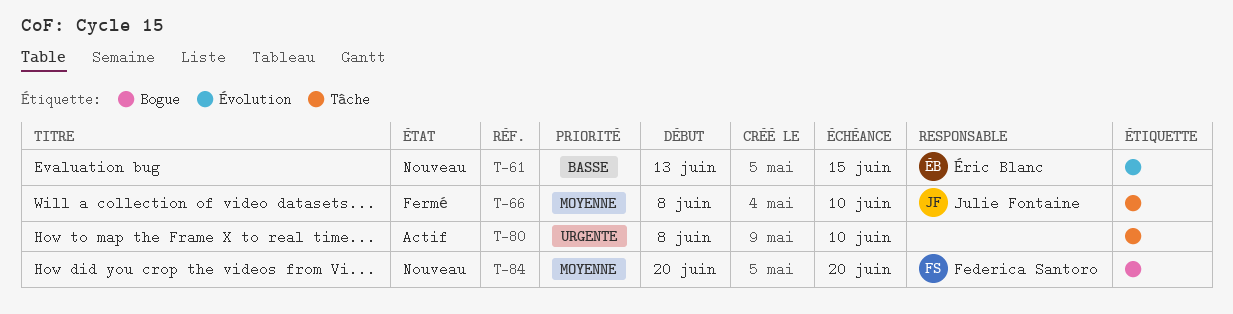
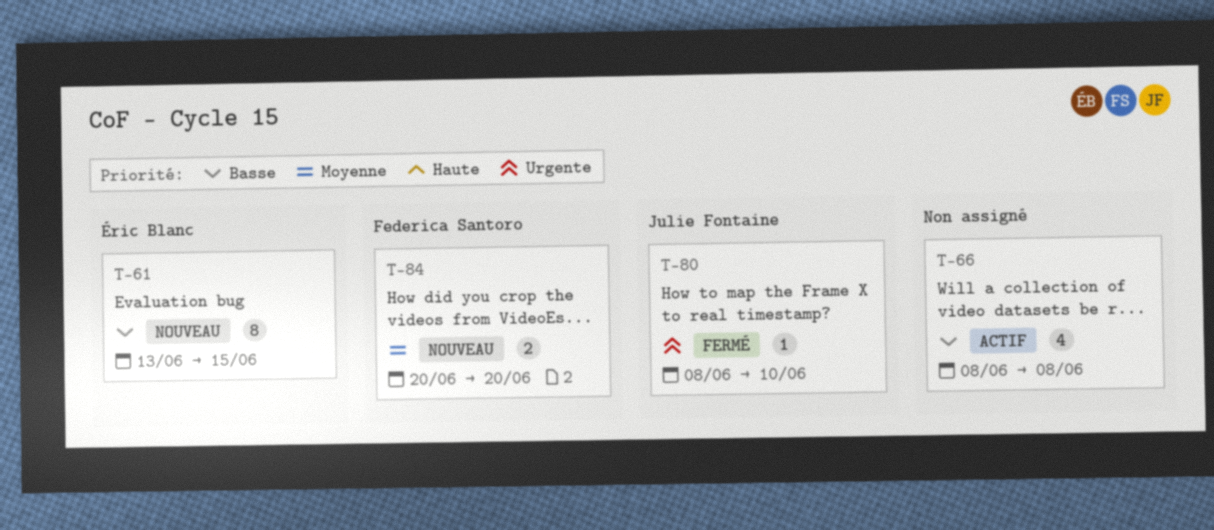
T-66, status: Fermé -> Actif
T-66, owner: Julie Fontaine -> none
T-66, priority: Moyenne -> Basse
T-66, due: Jun 10 -> Jun 8
T-80, status: Actif -> Fermé
T-80, owner: none -> Julie Fontaine

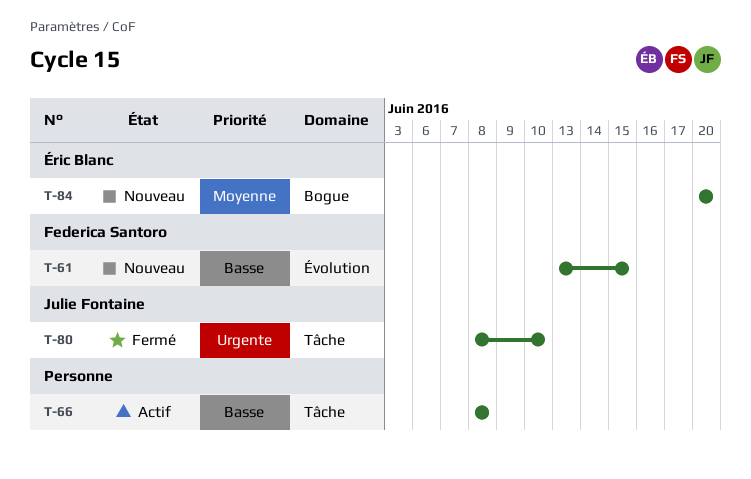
T-61, owner: Éric Blanc -> Federica Santoro
T-84, owner: Federica Santoro -> Éric Blanc

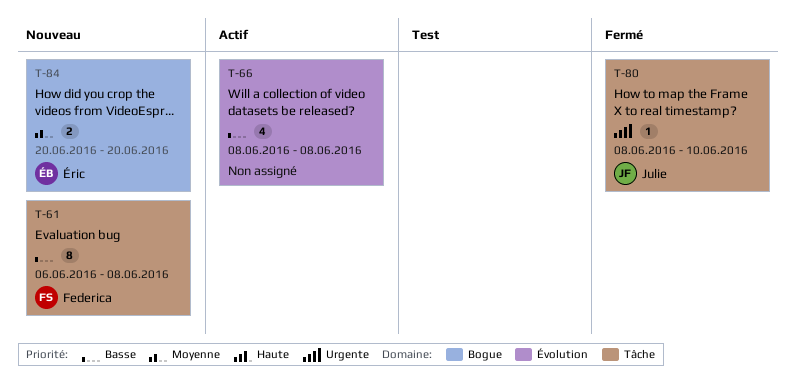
T-61, label: Évolution -> Tâche
T-61, start: Jun 13 -> Jun 6
T-61, due: Jun 15 -> Jun 8
T-66, label: Tâche -> Évolution

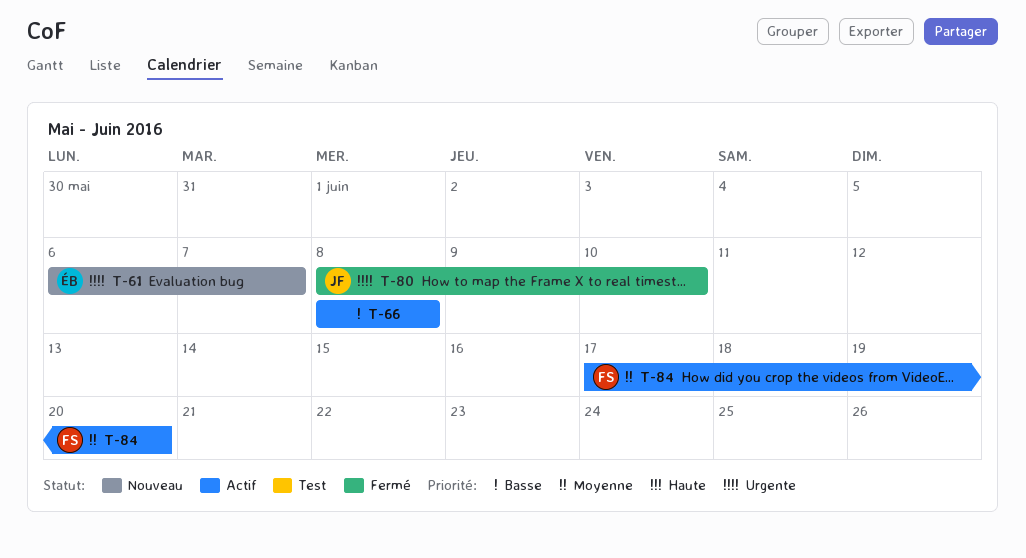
T-61, owner: Federica -> Éric
T-61, priority: Basse -> Urgente
T-61, due: Jun 8 -> Jun 7
T-84, status: Nouveau -> Actif
T-84, owner: Éric -> Federica
T-84, start: Jun 20 -> Jun 17

